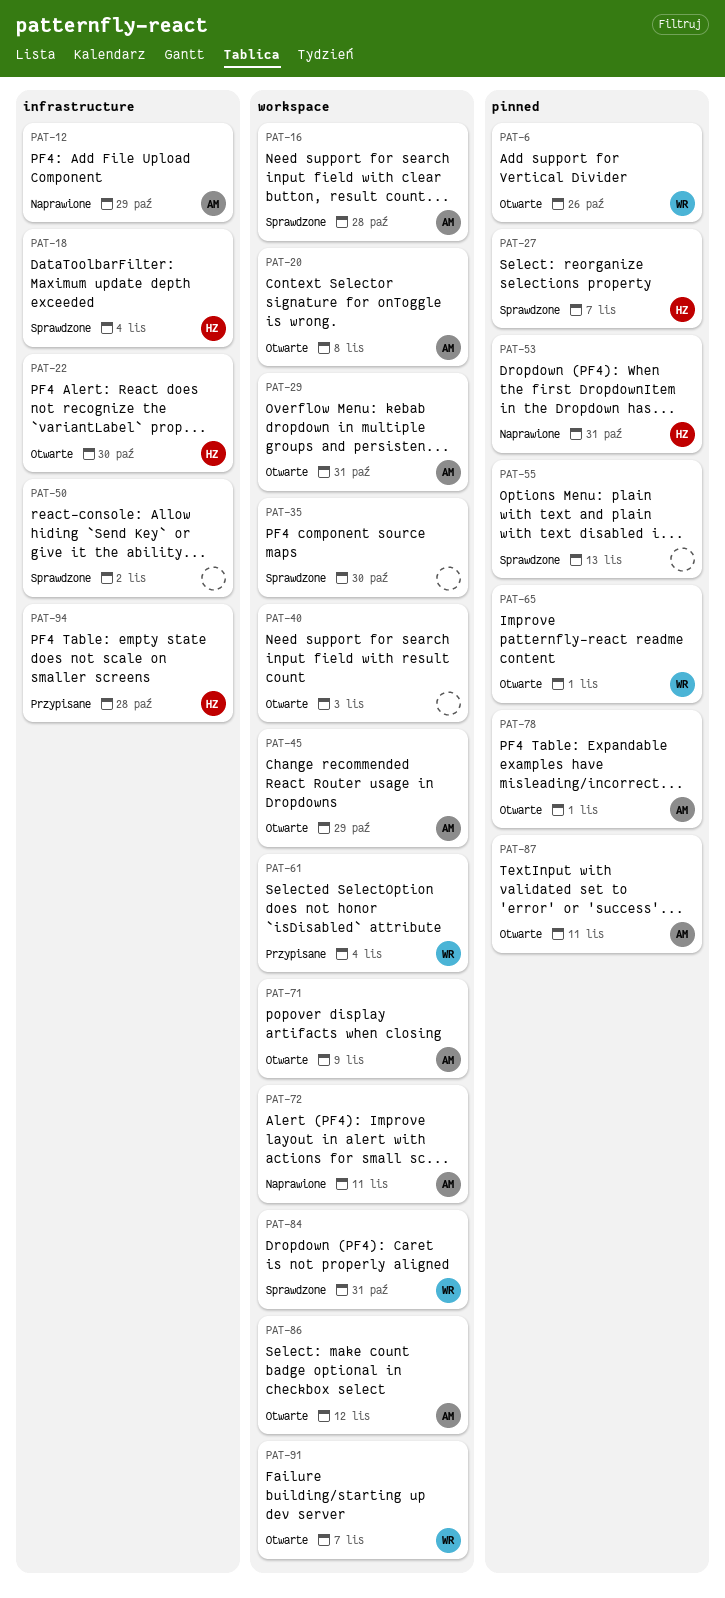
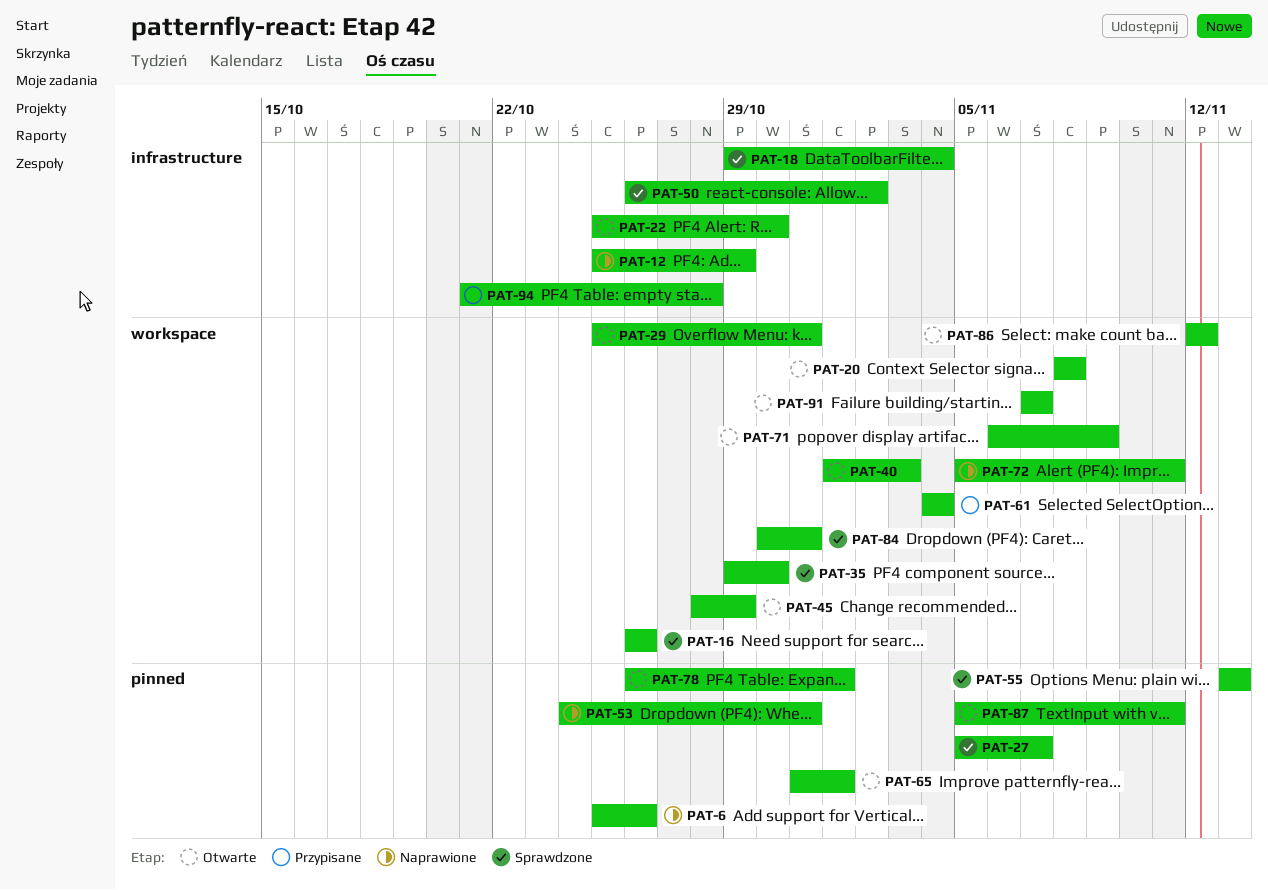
PAT-6, status: Otwarte -> Naprawione
PAT-16, due: Oct 28 -> Oct 26

